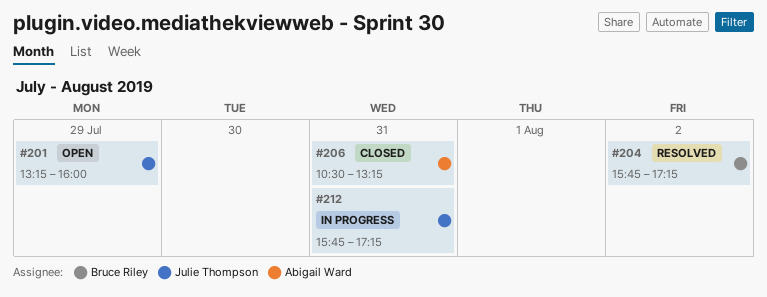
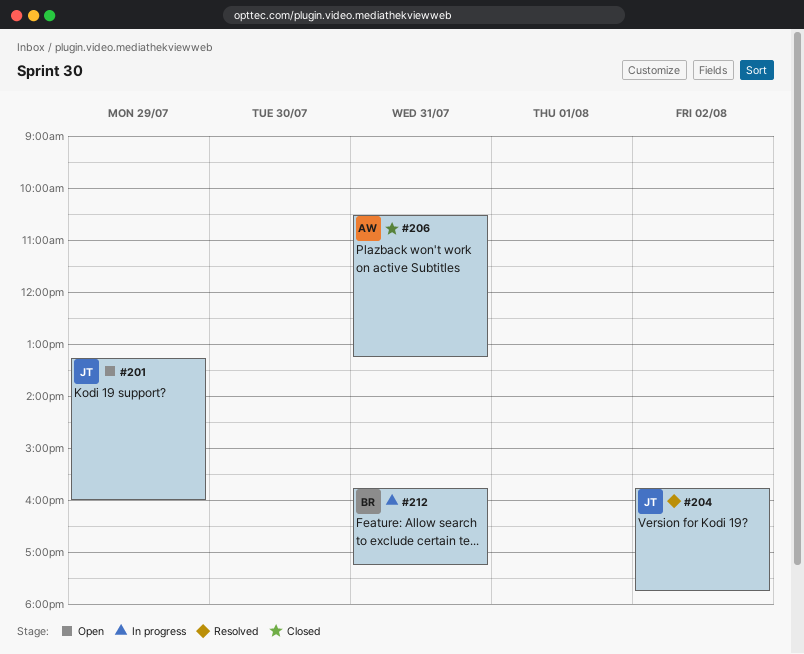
#204, owner: Bruce Riley -> Julie Thompson
#204, ends: 17:15 -> 17:45
#212, owner: Julie Thompson -> Bruce Riley

